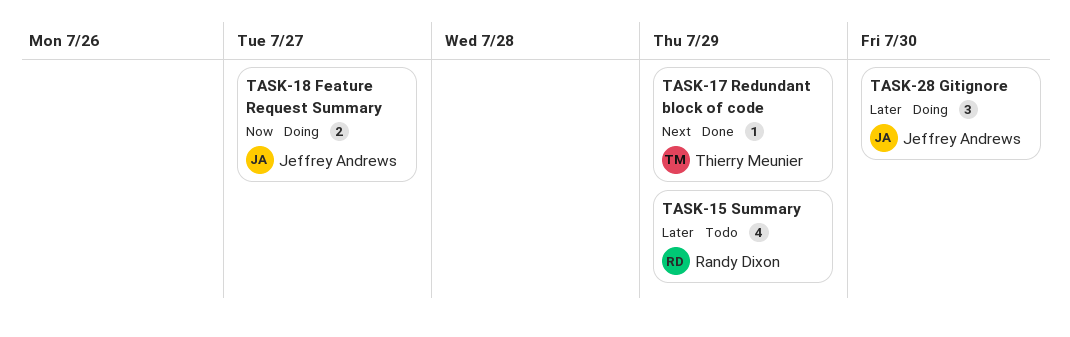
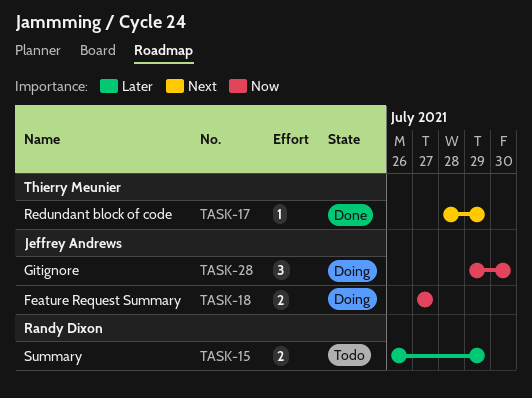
TASK-15, estimate: 4 -> 2
TASK-28, priority: Later -> Now

